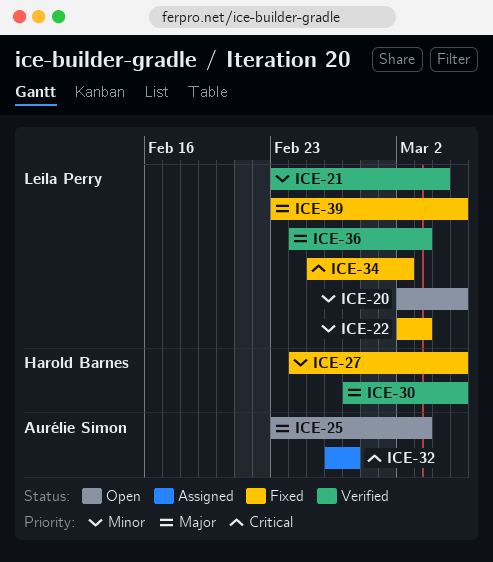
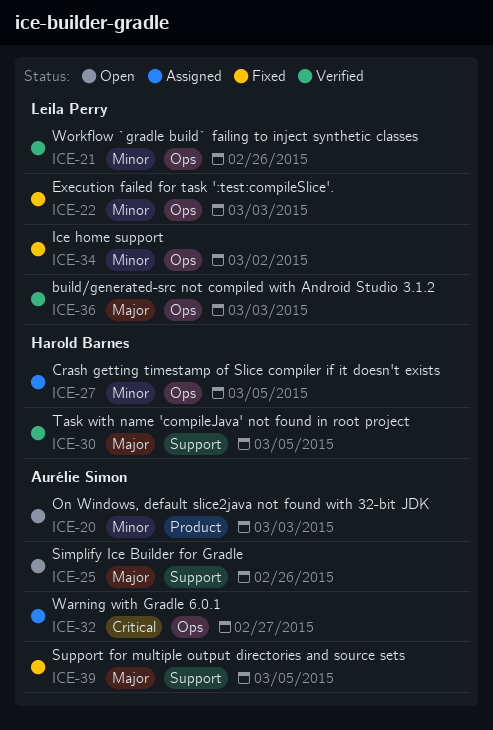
ICE-20, owner: Leila Perry -> Aurélie Simon
ICE-20, due: Mar 5 -> Mar 3
ICE-21, due: Mar 4 -> Feb 26
ICE-25, due: Mar 3 -> Feb 26
ICE-27, status: Fixed -> Assigned
ICE-34, priority: Critical -> Minor
ICE-39, owner: Leila Perry -> Aurélie Simon

